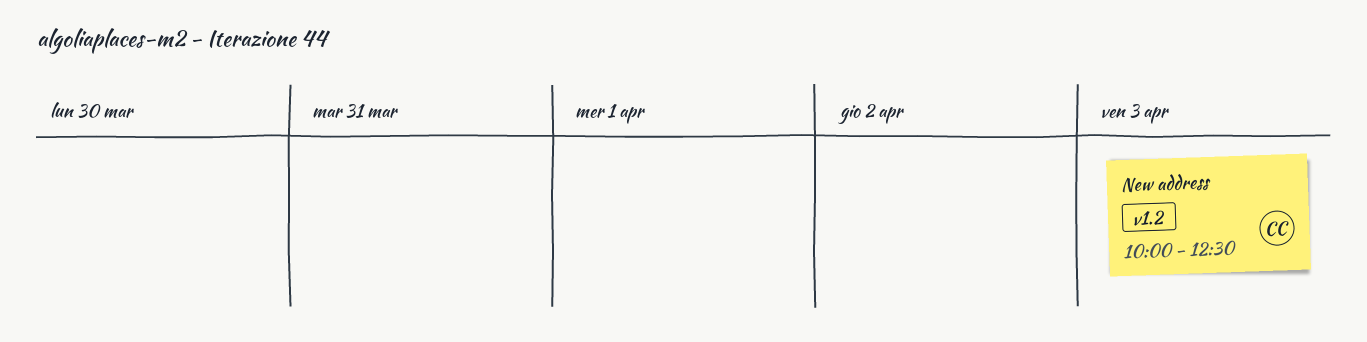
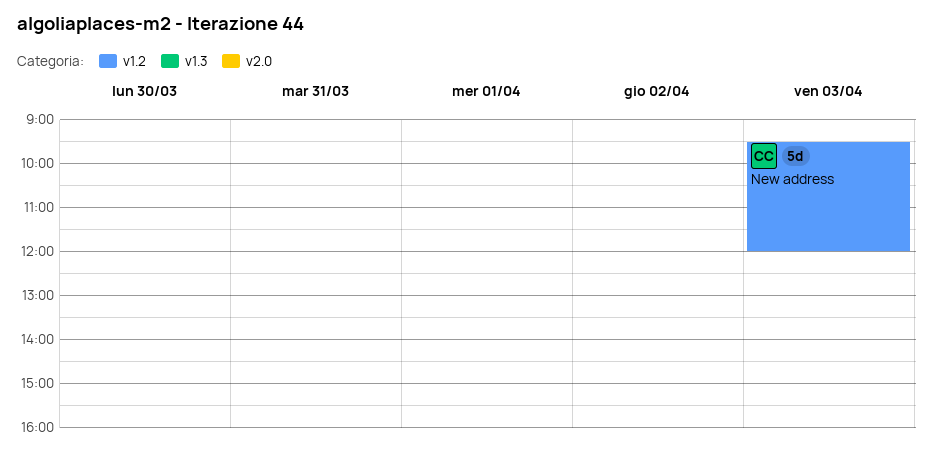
New address, begins: 10:00 -> 09:30
New address, ends: 12:30 -> 12:00

